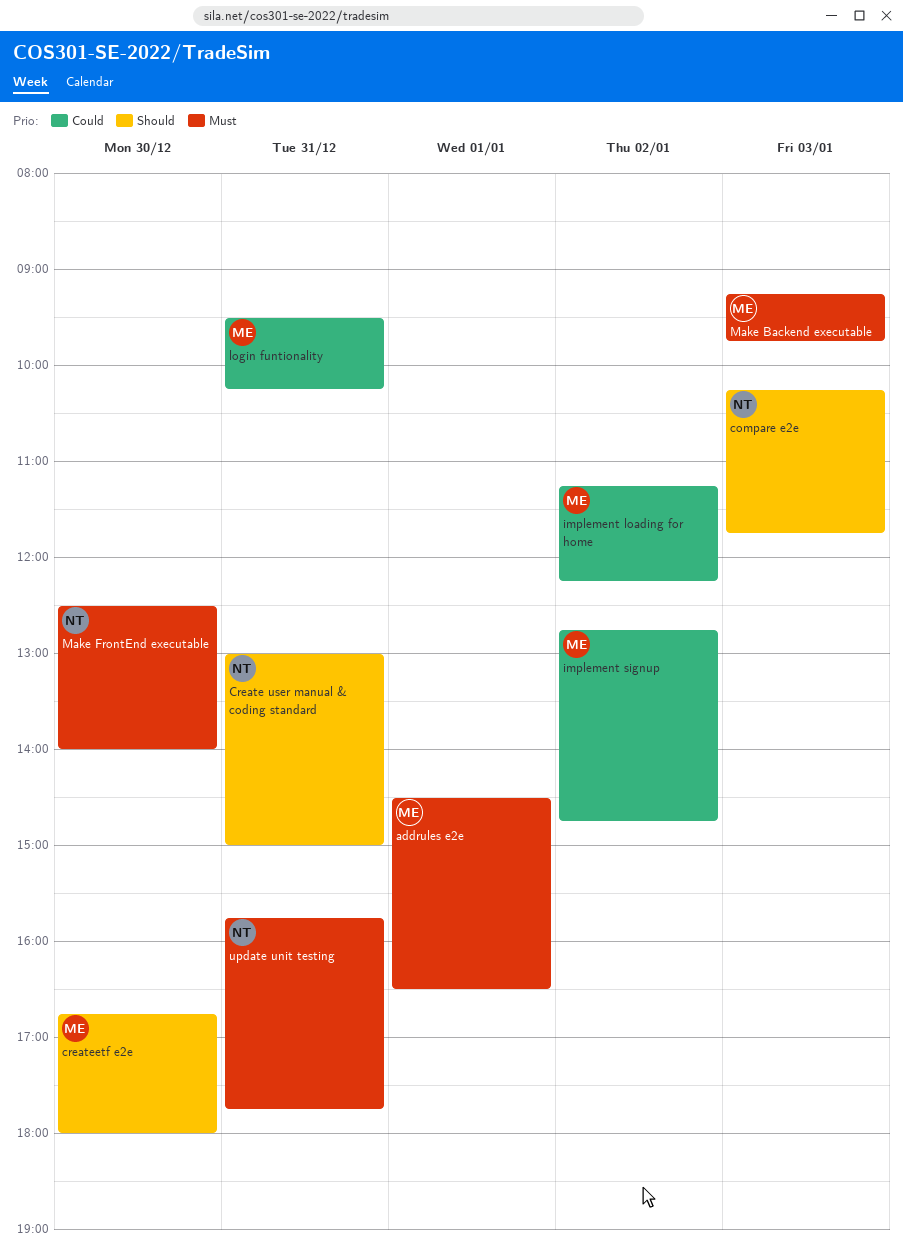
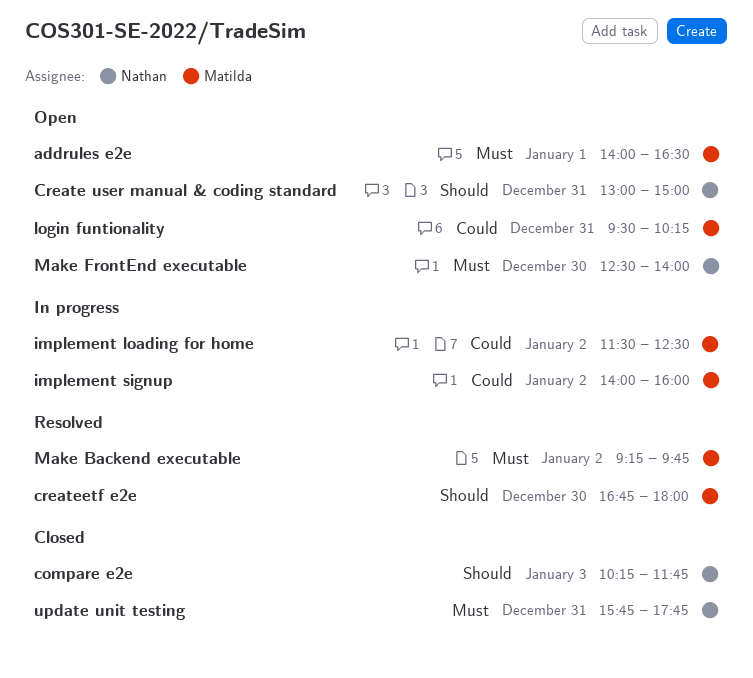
addrules e2e, begins: 14:30 -> 14:00
implement loading for home, begins: 11:15 -> 11:30
implement loading for home, ends: 12:15 -> 12:30
implement signup, begins: 12:45 -> 14:00
implement signup, ends: 14:45 -> 16:00
Make Backend executable, day: Jan 3 -> Jan 2

